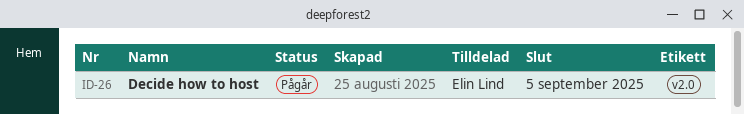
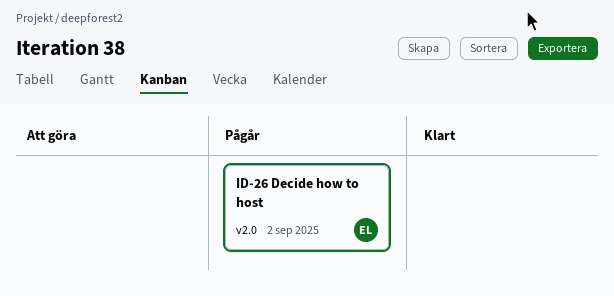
ID-26, due: Sep 5 -> Sep 2

